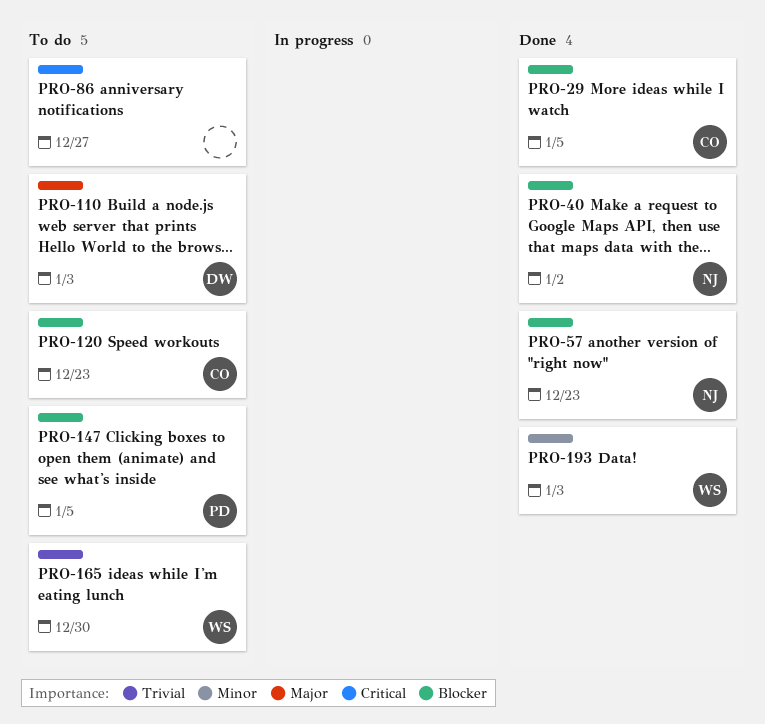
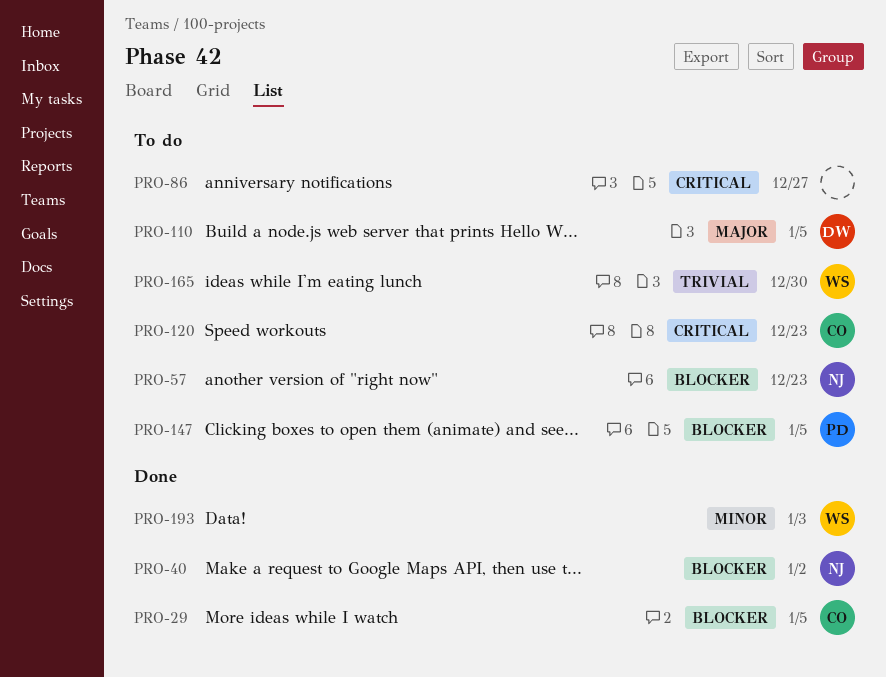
PRO-57, status: Done -> To do
PRO-110, due: Jan 3 -> Jan 5
PRO-120, priority: Blocker -> Critical

